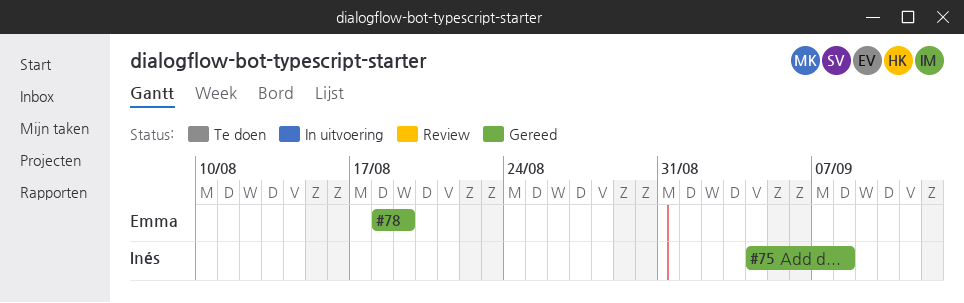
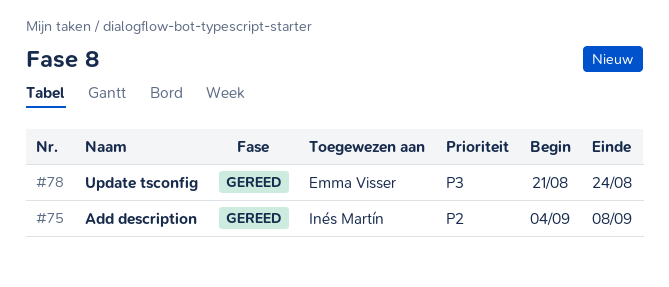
#78, start: Aug 18 -> Aug 21
#78, due: Aug 19 -> Aug 24

